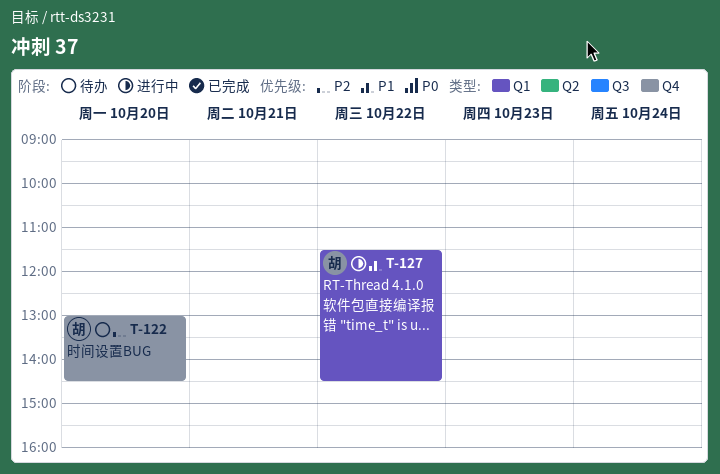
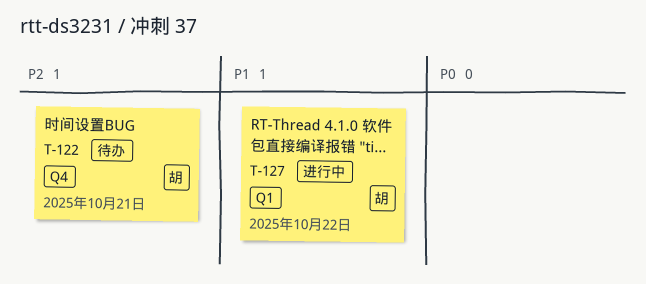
T-122, day: Oct 20 -> Oct 21

